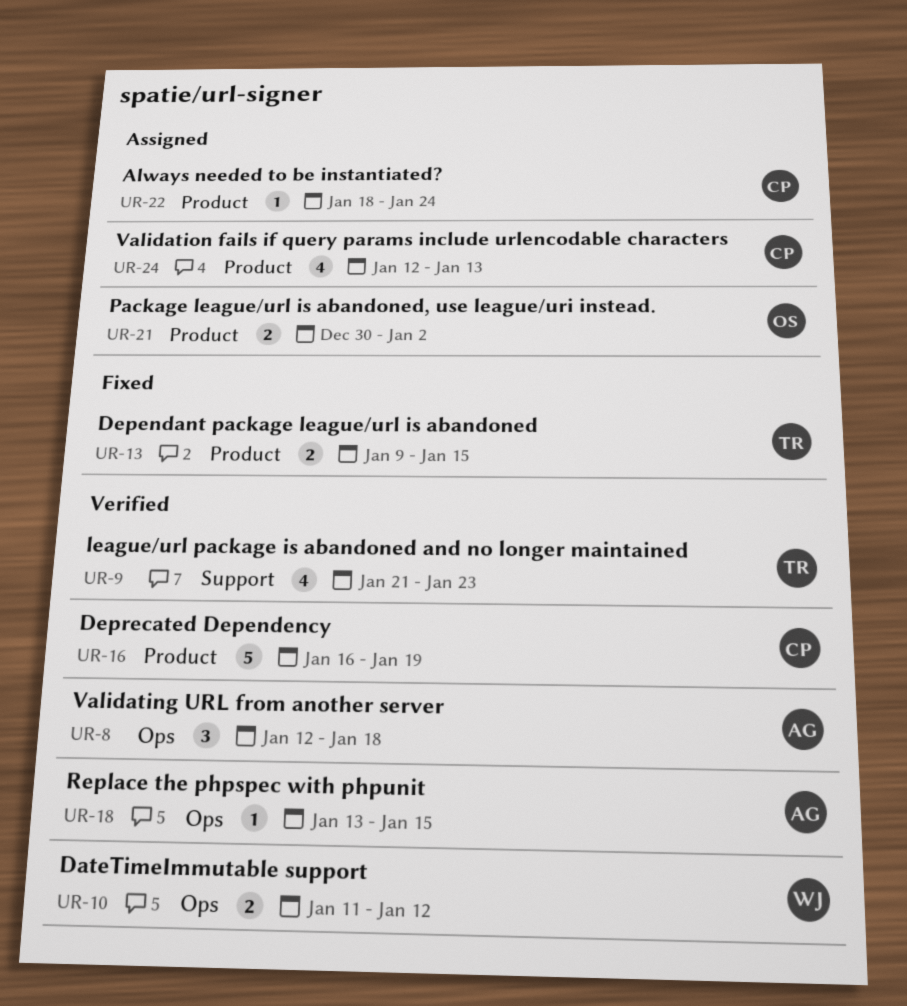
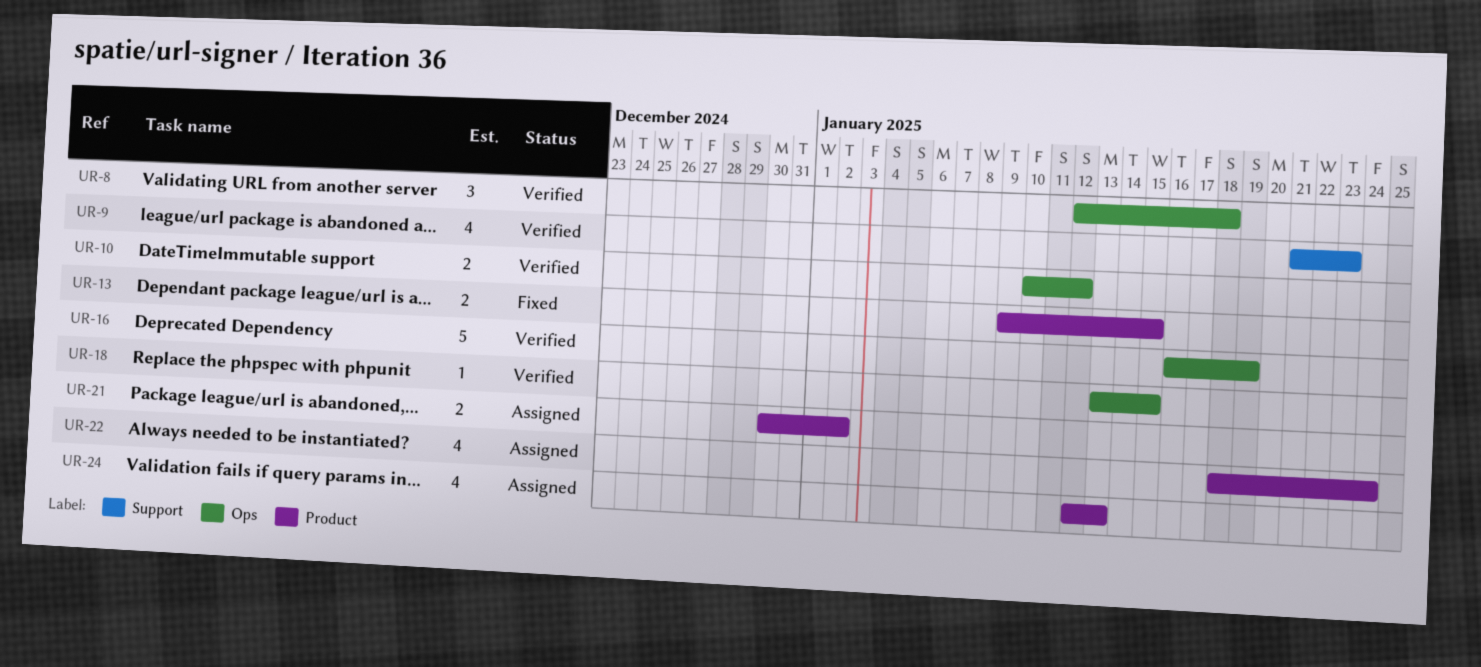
UR-10, start: Jan 11 -> Jan 10
UR-16, label: Product -> Ops
UR-22, estimate: 1 -> 4

